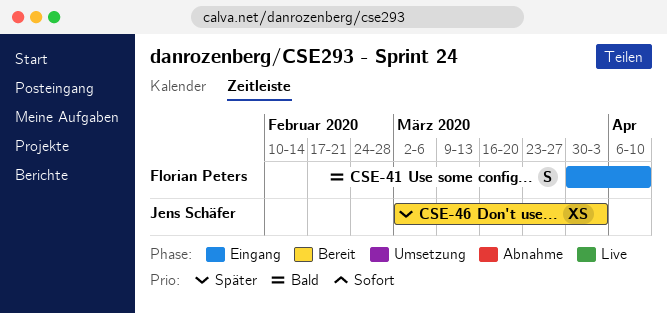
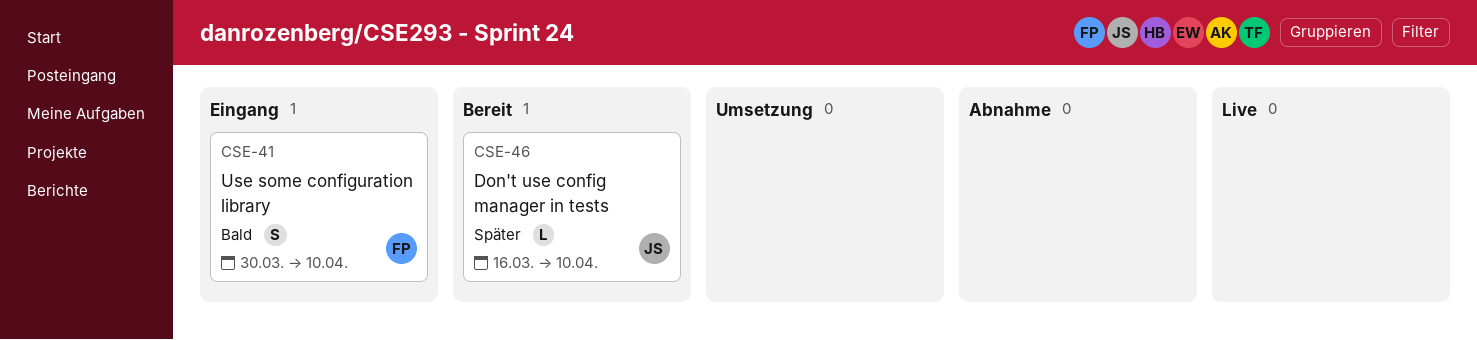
CSE-46, estimate: XS -> L
CSE-46, start: Mar 2 -> Mar 16
CSE-46, due: Apr 3 -> Apr 10

